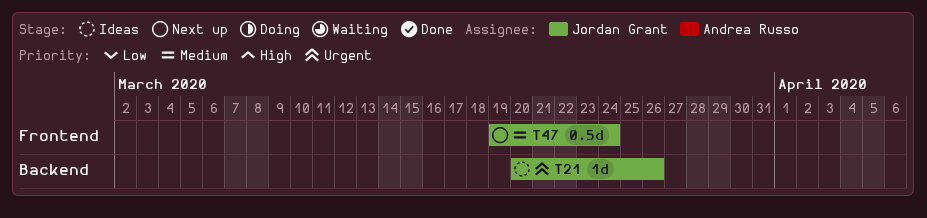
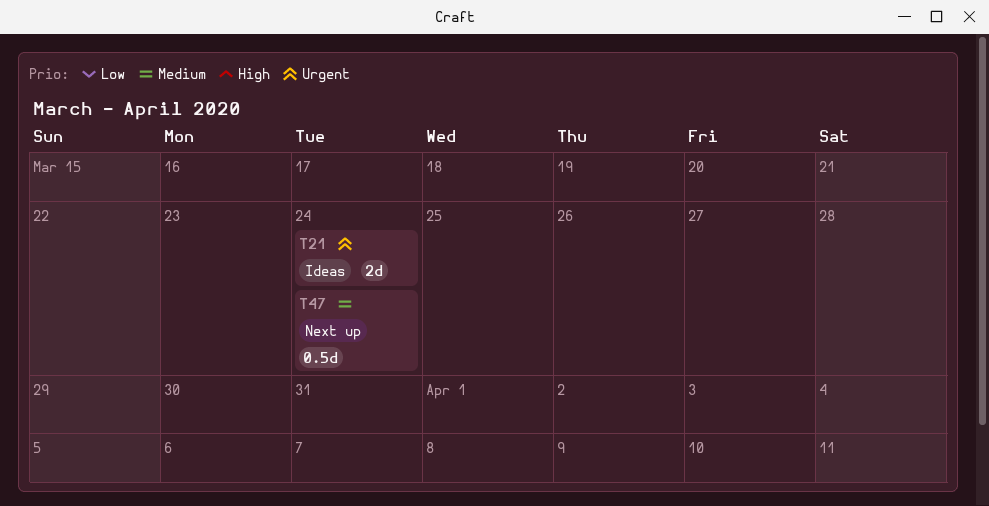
T21, estimate: 1d -> 2d
T21, due: Mar 26 -> Mar 24

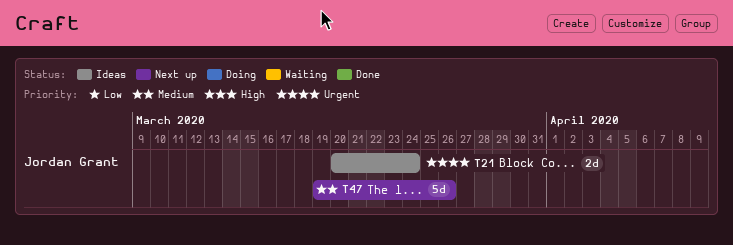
T47, estimate: 0.5d -> 5d
T47, due: Mar 24 -> Mar 26

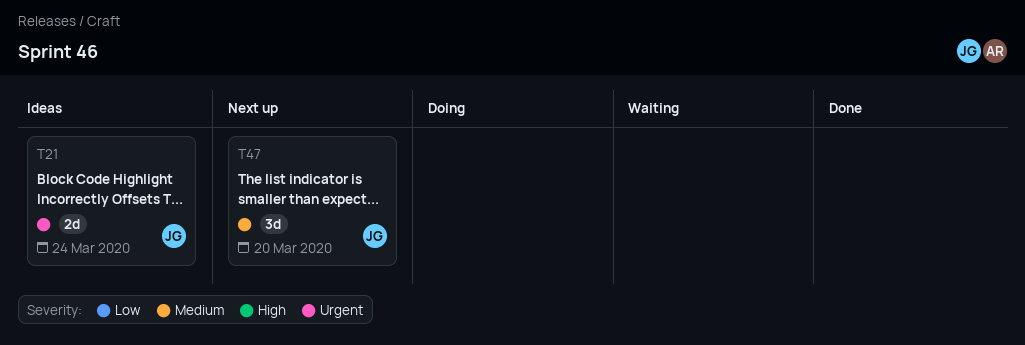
T47, estimate: 5d -> 3d
T47, due: Mar 26 -> Mar 20

